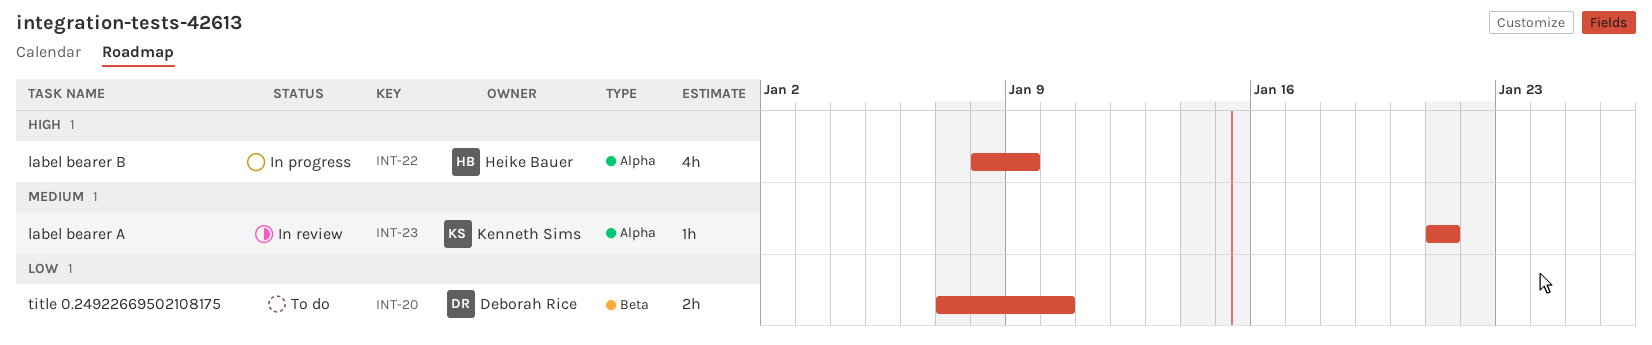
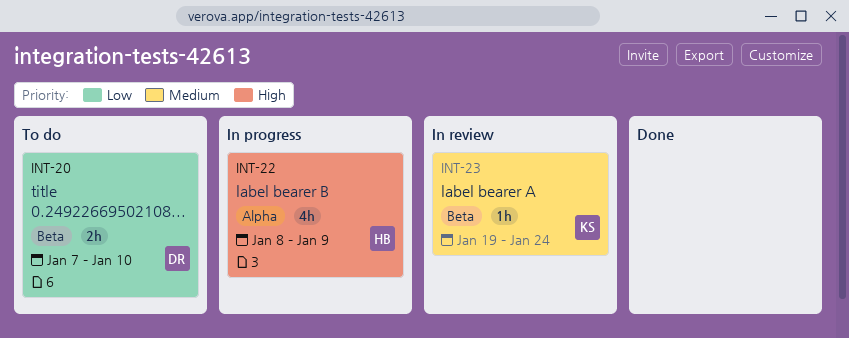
INT-23, label: Alpha -> Beta
INT-23, start: Jan 21 -> Jan 19
INT-23, due: Jan 21 -> Jan 24

